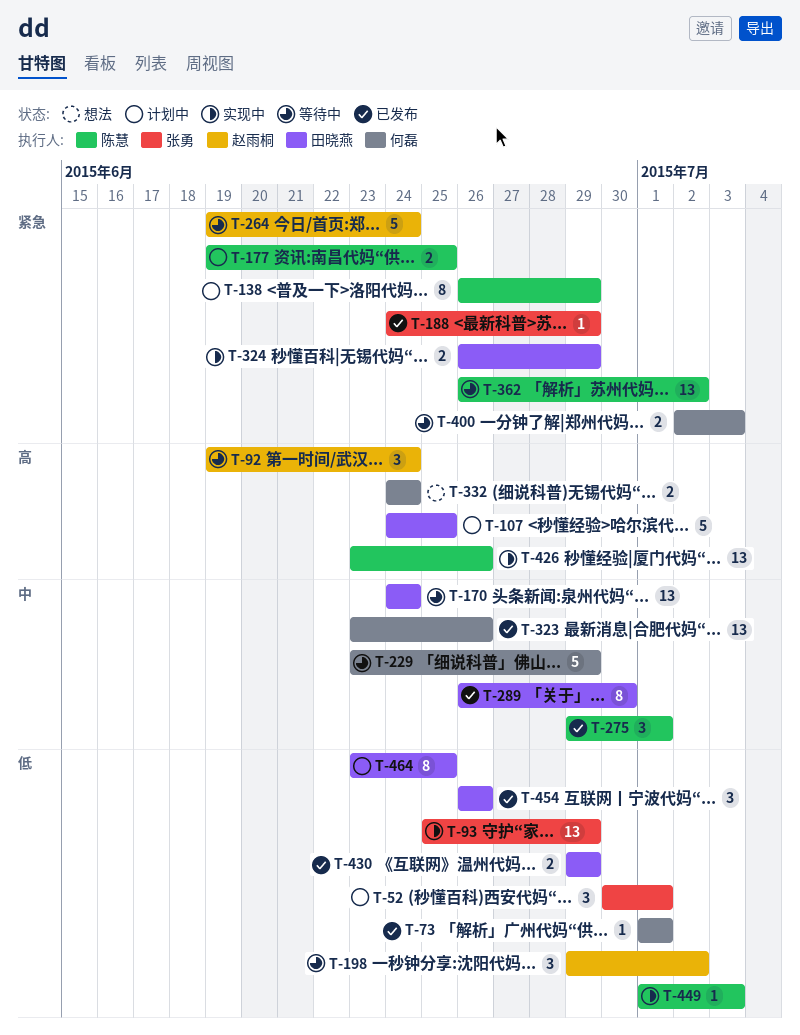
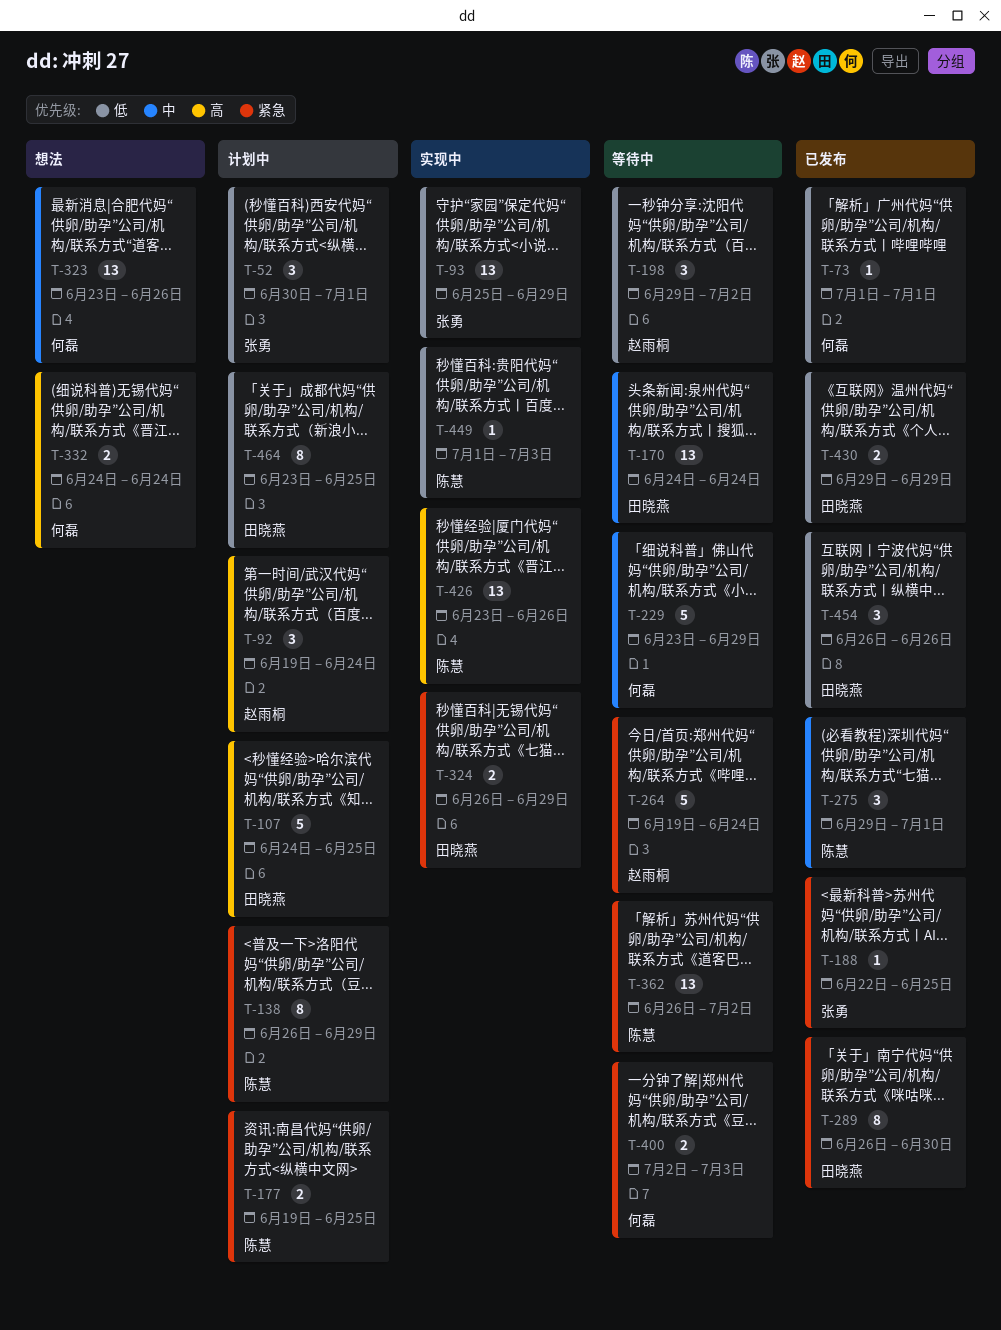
T-92, status: 等待中 -> 计划中
T-188, start: Jun 24 -> Jun 22
T-188, due: Jun 29 -> Jun 25
T-289, priority: 中 -> 紧急
T-323, status: 已发布 -> 想法

